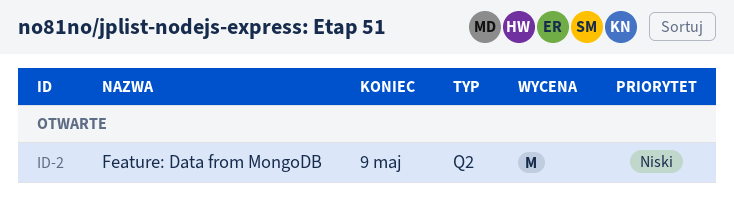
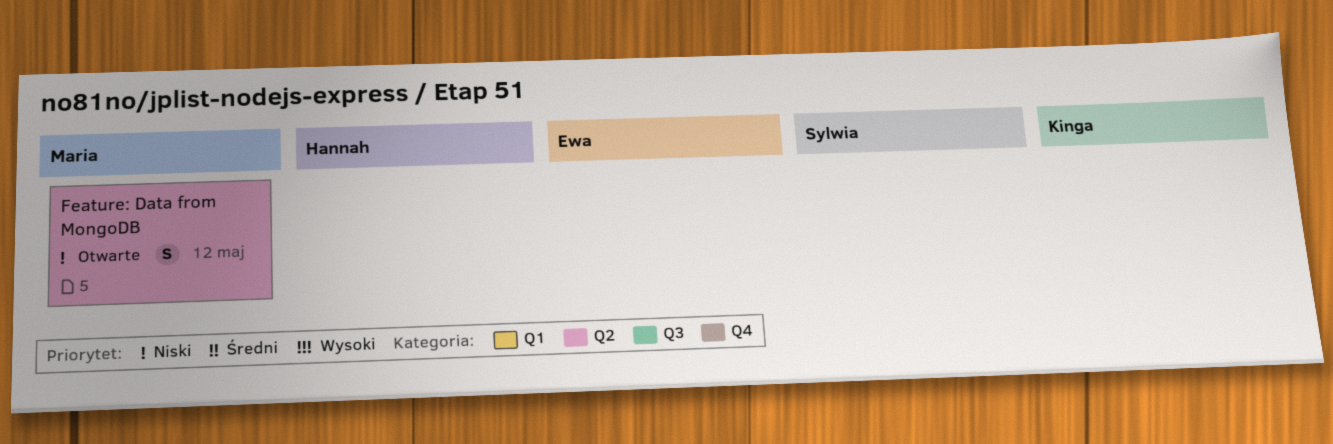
Feature: Data from MongoDB, estimate: M -> S
Feature: Data from MongoDB, due: May 9 -> May 12

